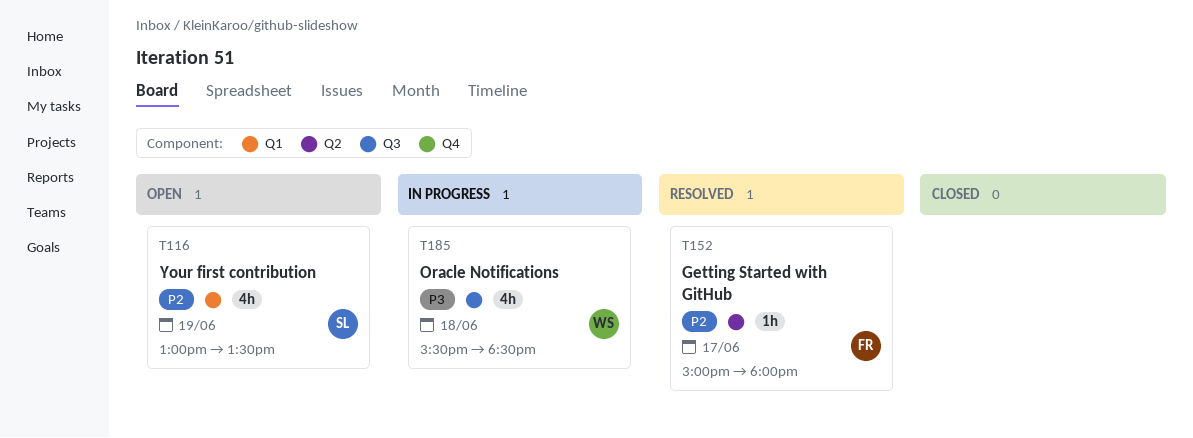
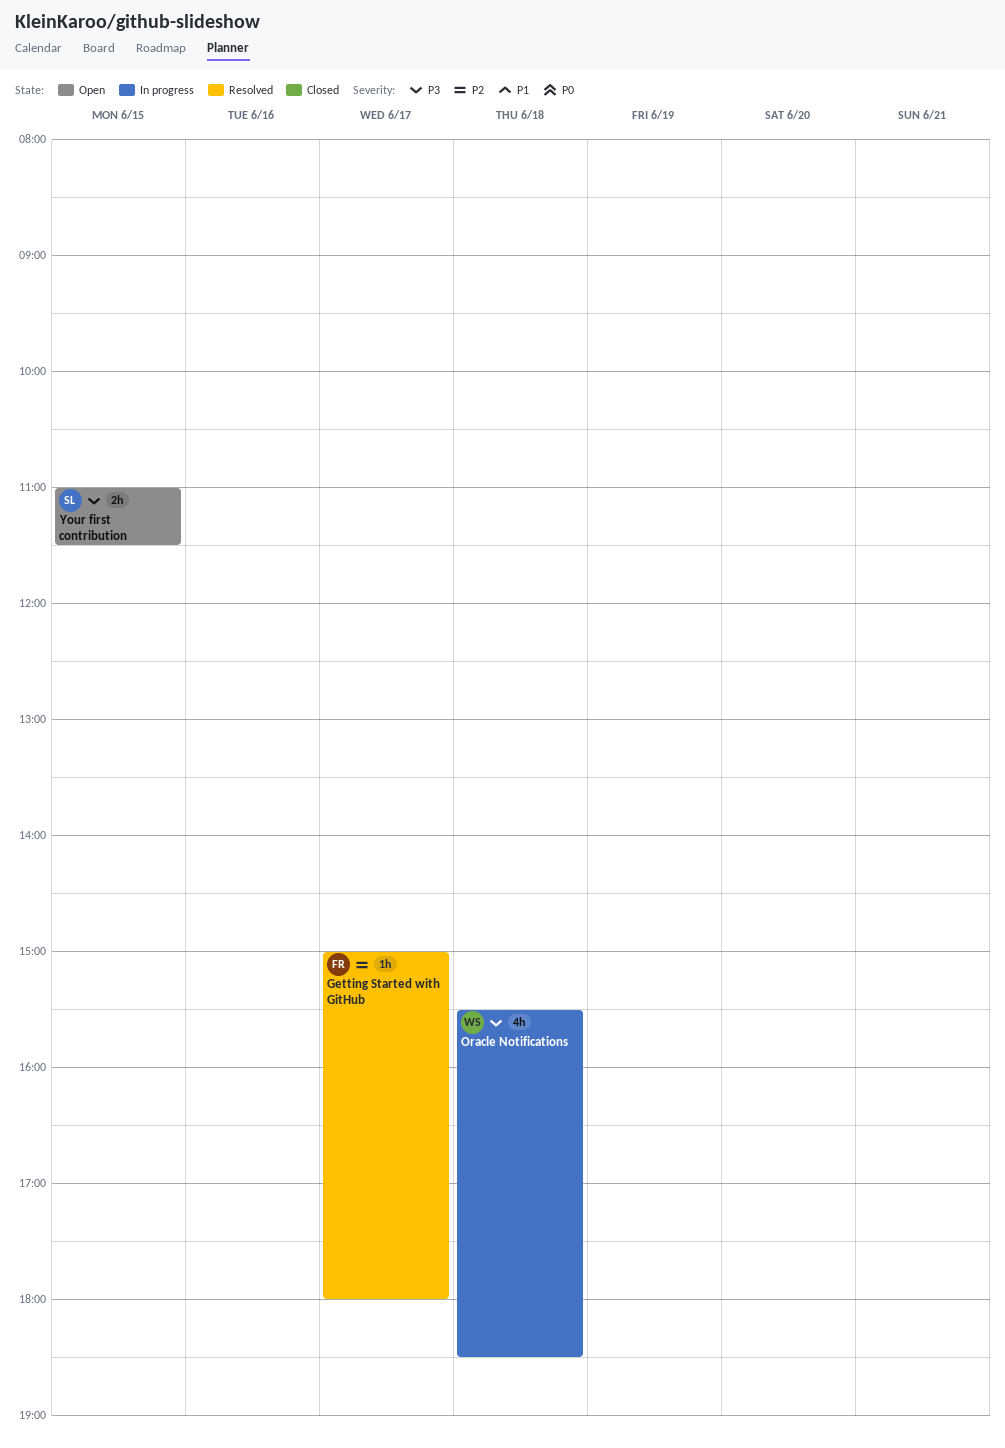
Your first contribution, priority: P2 -> P3
Your first contribution, estimate: 4h -> 2h
Your first contribution, day: Jun 19 -> Jun 15
Your first contribution, begins: 13:00 -> 11:00
Your first contribution, ends: 13:30 -> 11:30

